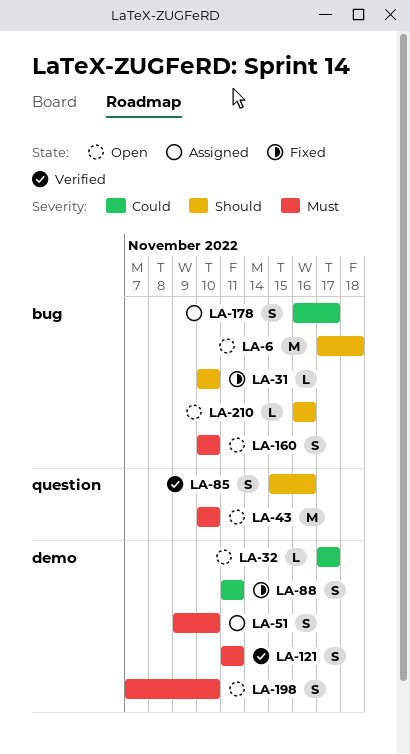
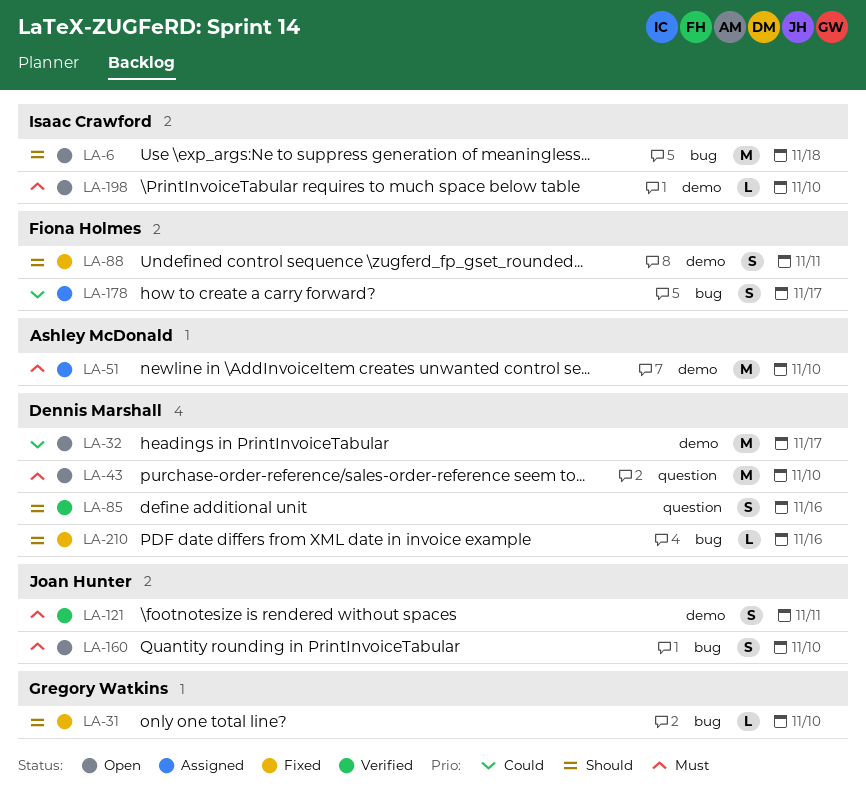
LA-32, estimate: L -> M
LA-51, estimate: S -> M
LA-88, priority: Could -> Should
LA-198, estimate: S -> L
LA-210, status: Open -> Fixed

